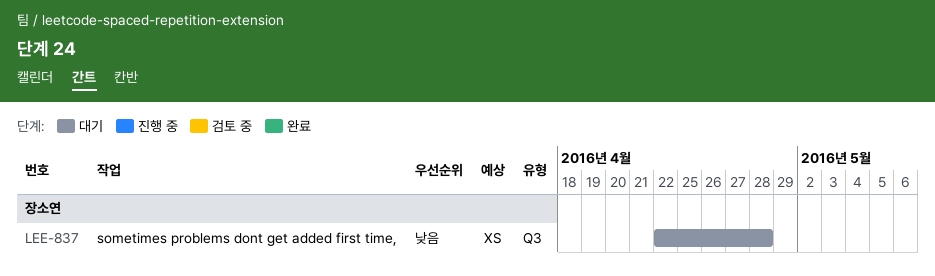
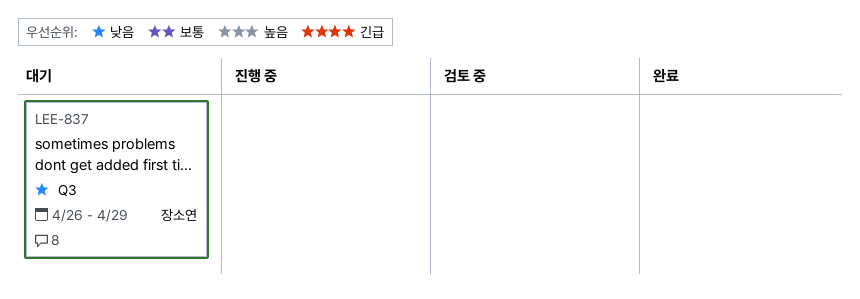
LEE-837, start: Apr 22 -> Apr 26
LEE-837, due: Apr 28 -> Apr 29

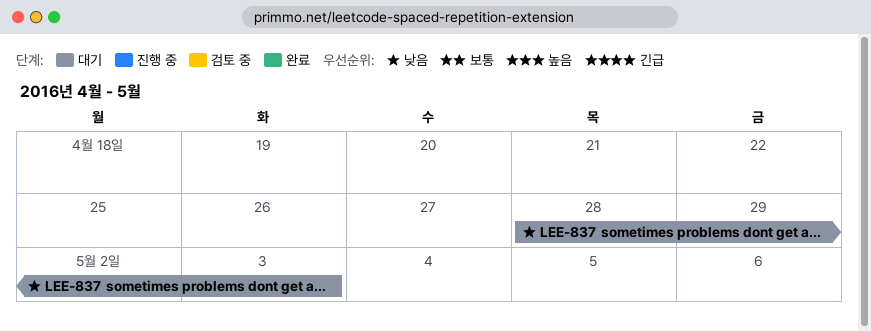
LEE-837, start: Apr 26 -> Apr 28
LEE-837, due: Apr 29 -> May 3

